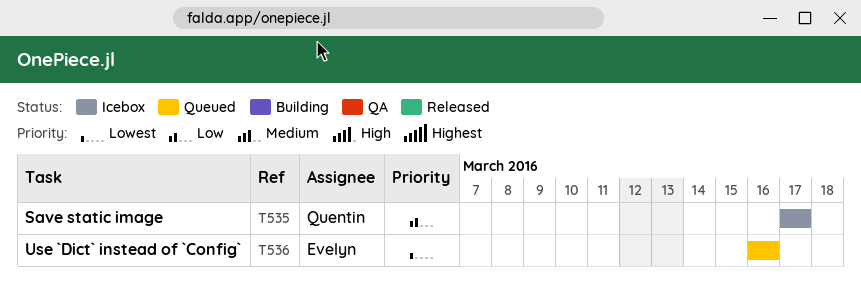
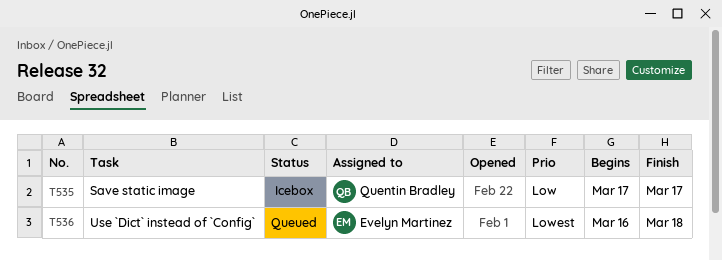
T536, due: Mar 16 -> Mar 18

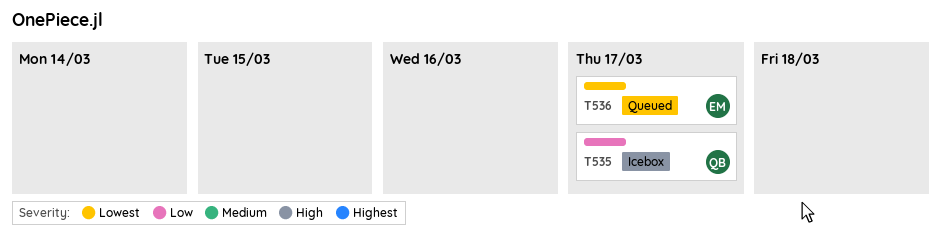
T536, due: Mar 18 -> Mar 17

